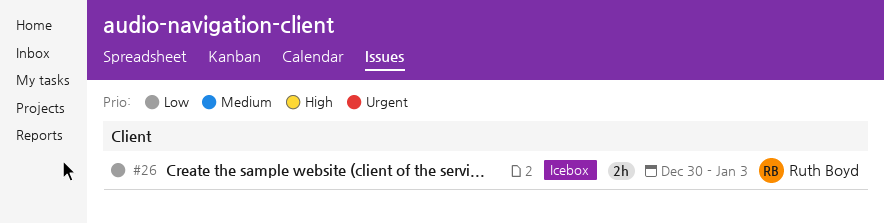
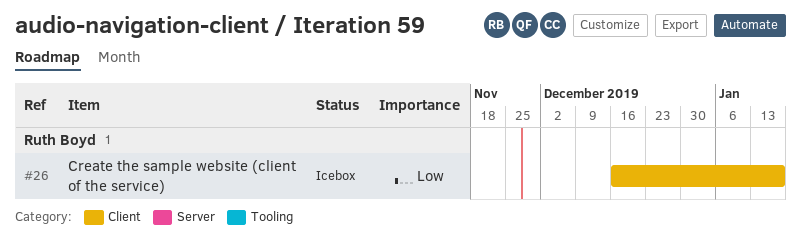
#26, start: Dec 30 -> Dec 16
#26, due: Jan 3 -> Jan 17

